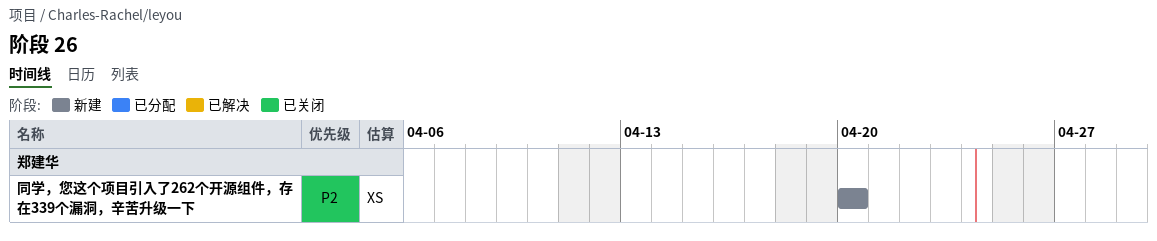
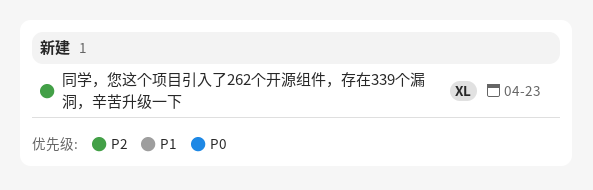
同学，您这个项目引入了262个开源组件，存在339个漏洞，辛苦升级一下, estimate: XS -> XL
同学，您这个项目引入了262个开源组件，存在339个漏洞，辛苦升级一下, due: Apr 20 -> Apr 23

